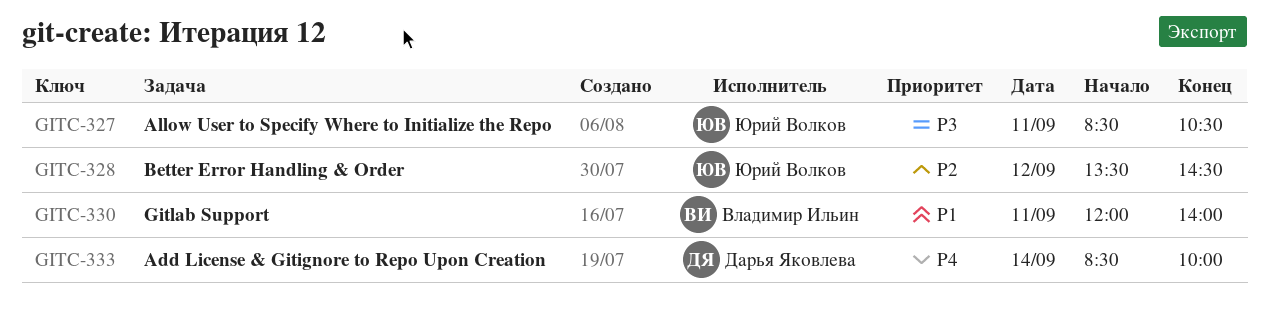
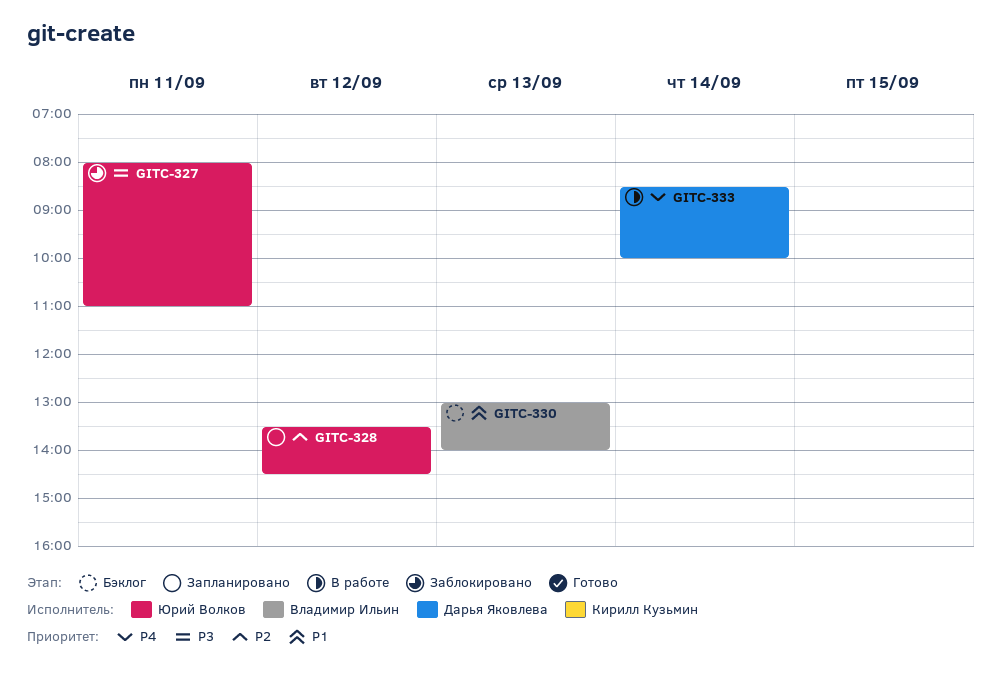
GITC-327, begins: 08:30 -> 08:00
GITC-327, ends: 10:30 -> 11:00
GITC-330, day: Sep 11 -> Sep 13
GITC-330, begins: 12:00 -> 13:00

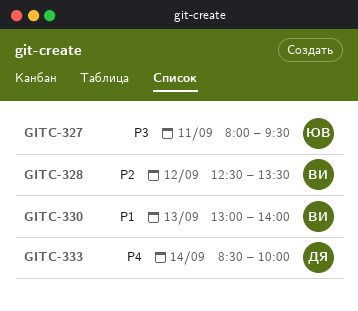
GITC-327, ends: 11:00 -> 09:30
GITC-328, owner: Юрий Волков -> Владимир Ильин
GITC-328, begins: 13:30 -> 12:30
GITC-328, ends: 14:30 -> 13:30

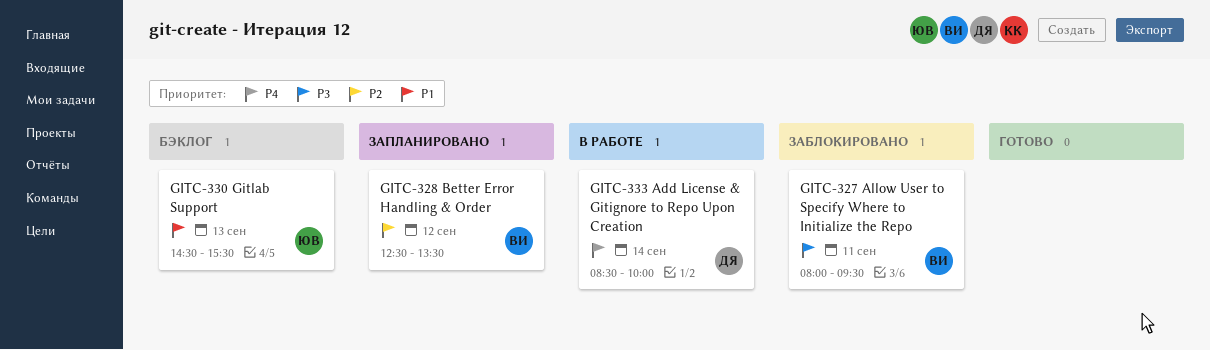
GITC-327, owner: ЮВ -> ВИ
GITC-330, owner: ВИ -> ЮВ
GITC-330, begins: 13:00 -> 14:30
GITC-330, ends: 14:00 -> 15:30

